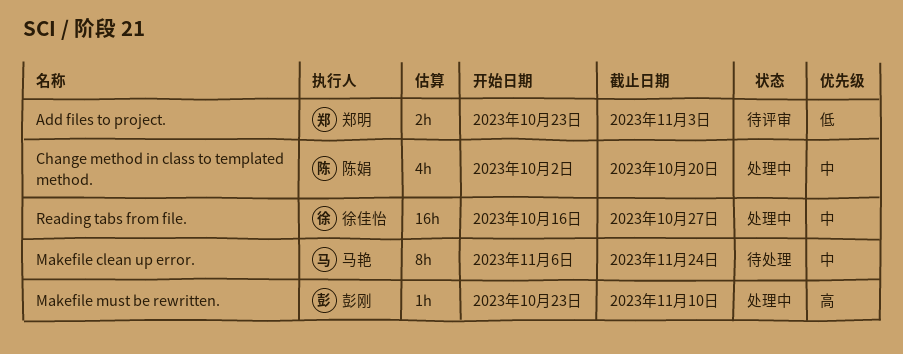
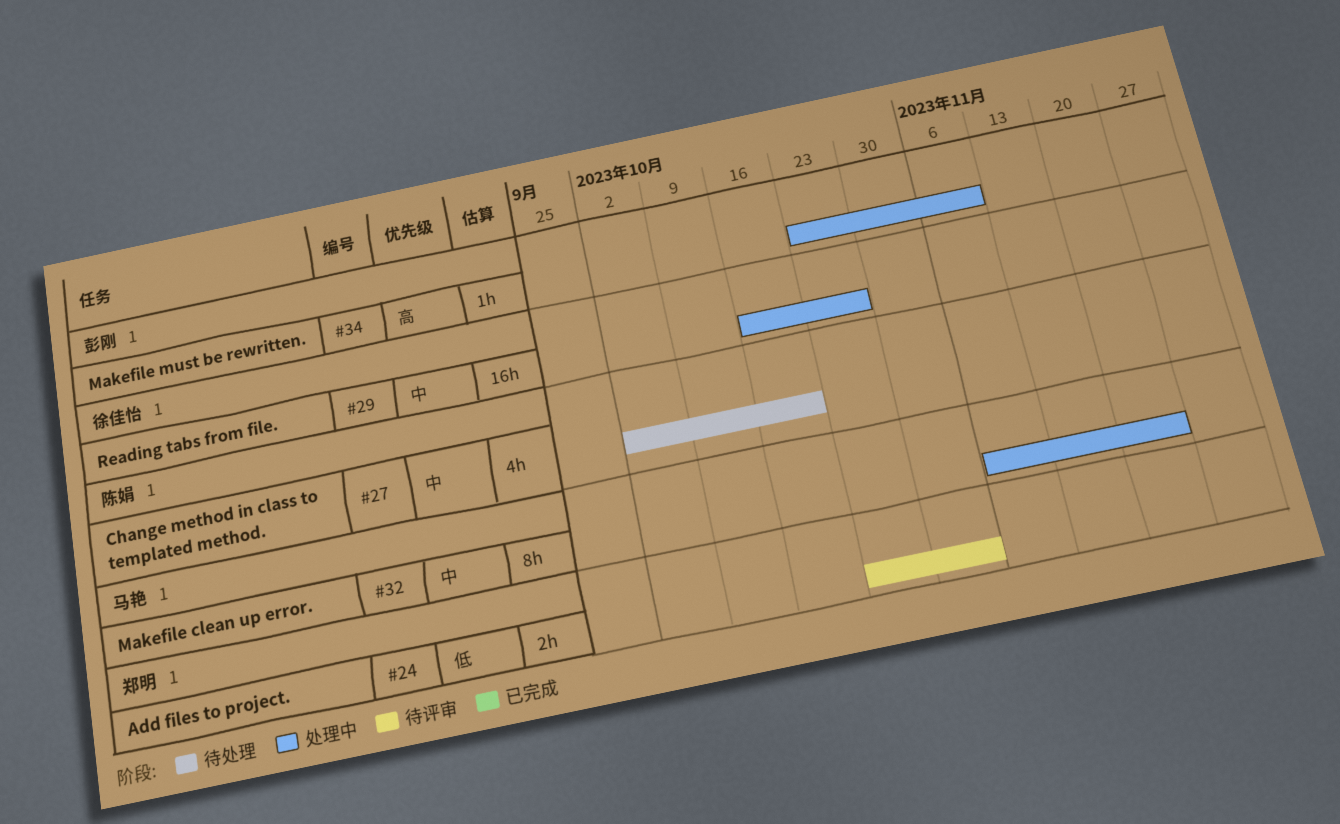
Change method in class to templated method., status: 处理中 -> 待处理
Makefile clean up error., status: 待处理 -> 处理中

